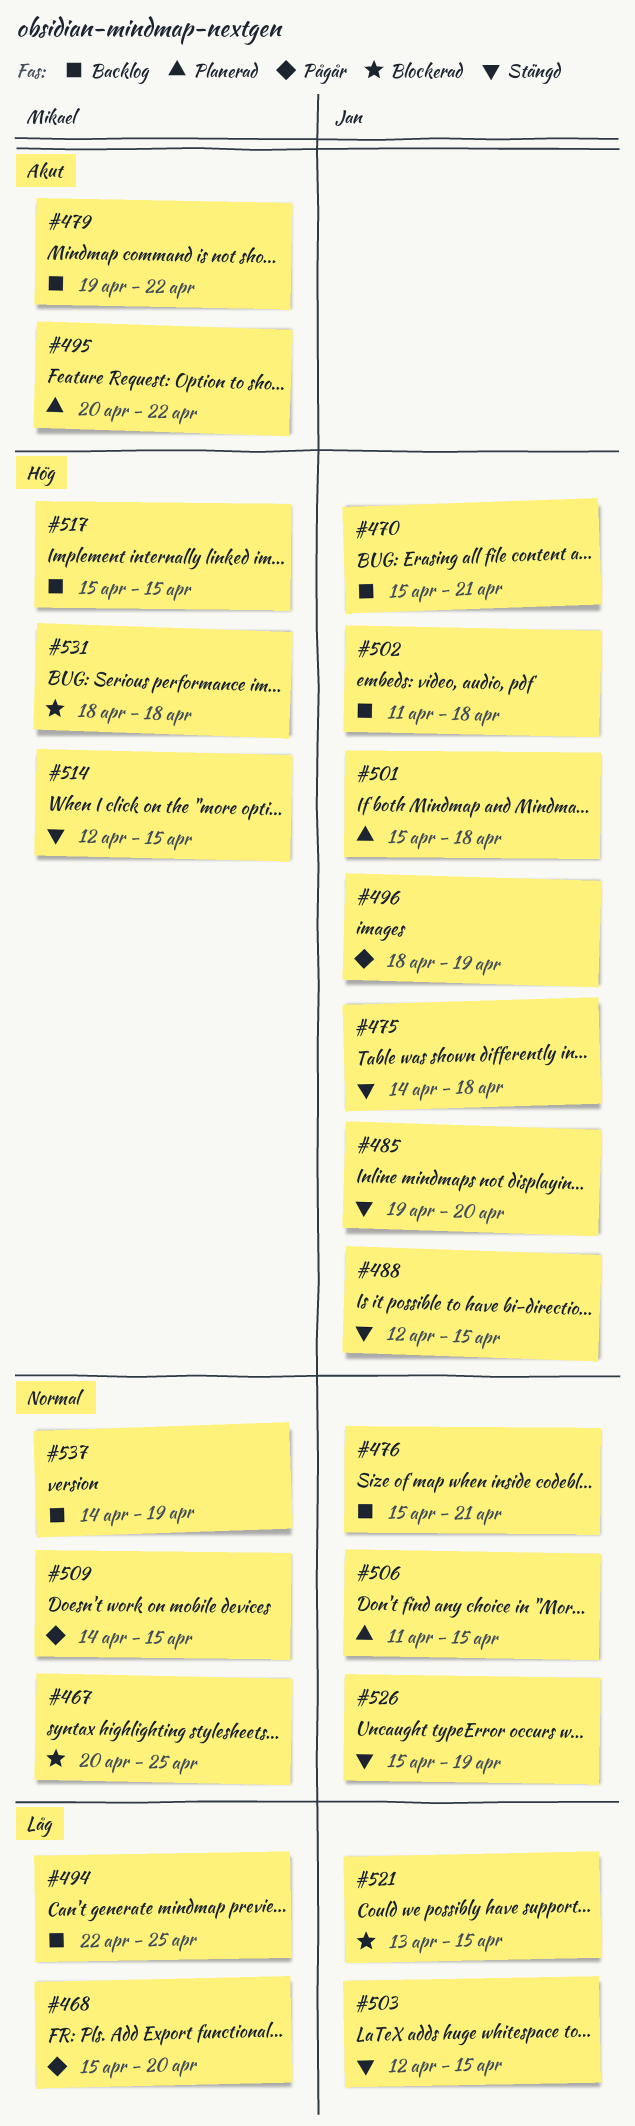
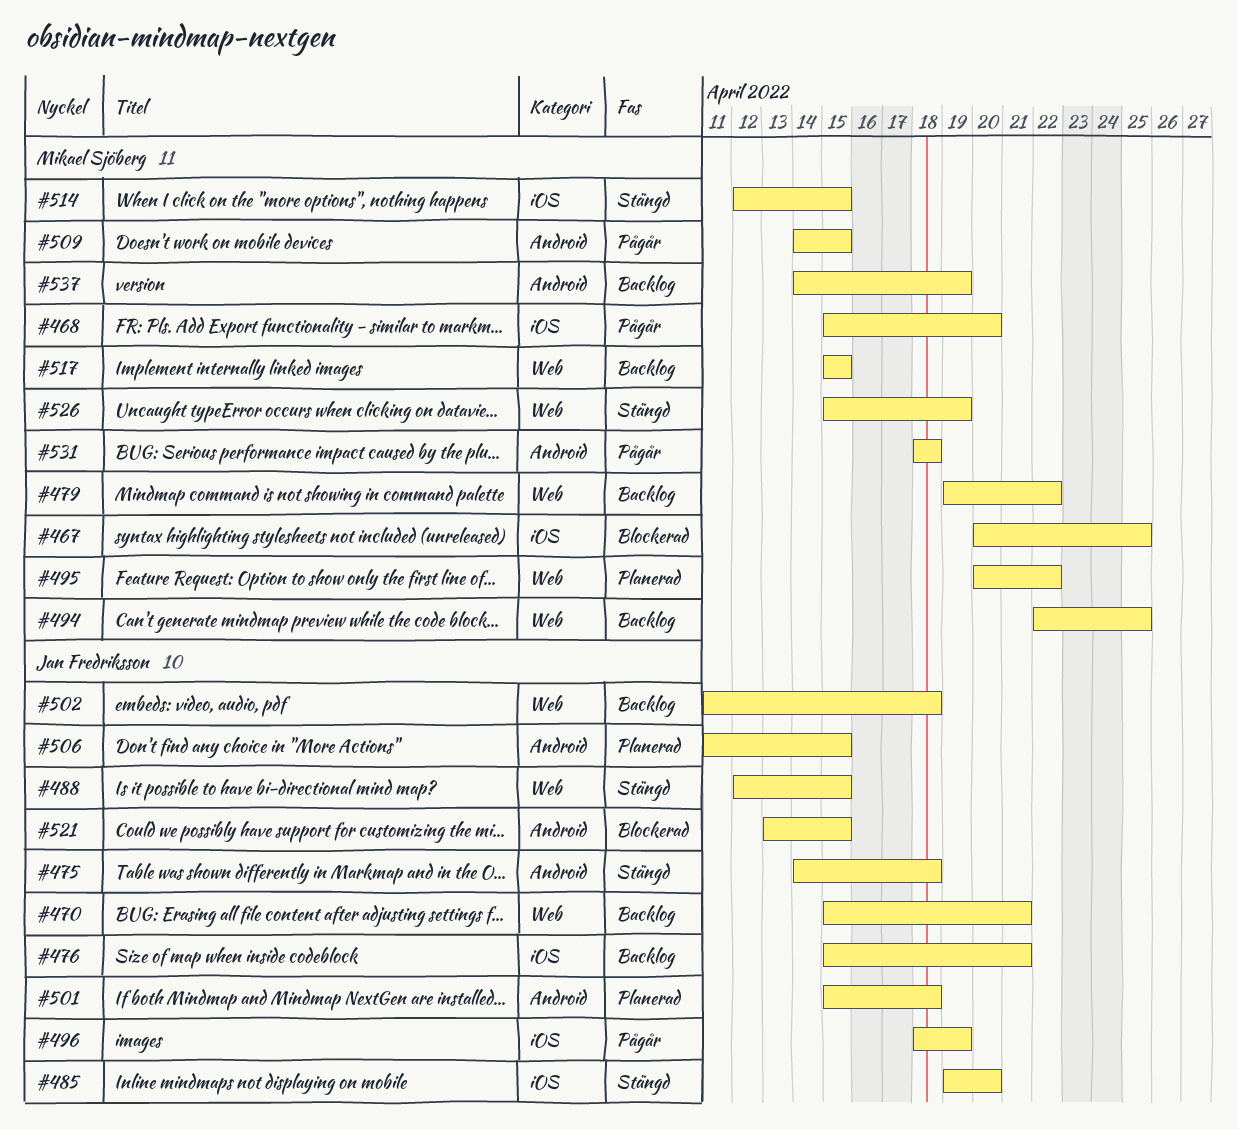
#503: present -> none
#526, owner: Jan Fredriksson -> Mikael Sjöberg
#531, status: Blockerad -> Pågår

